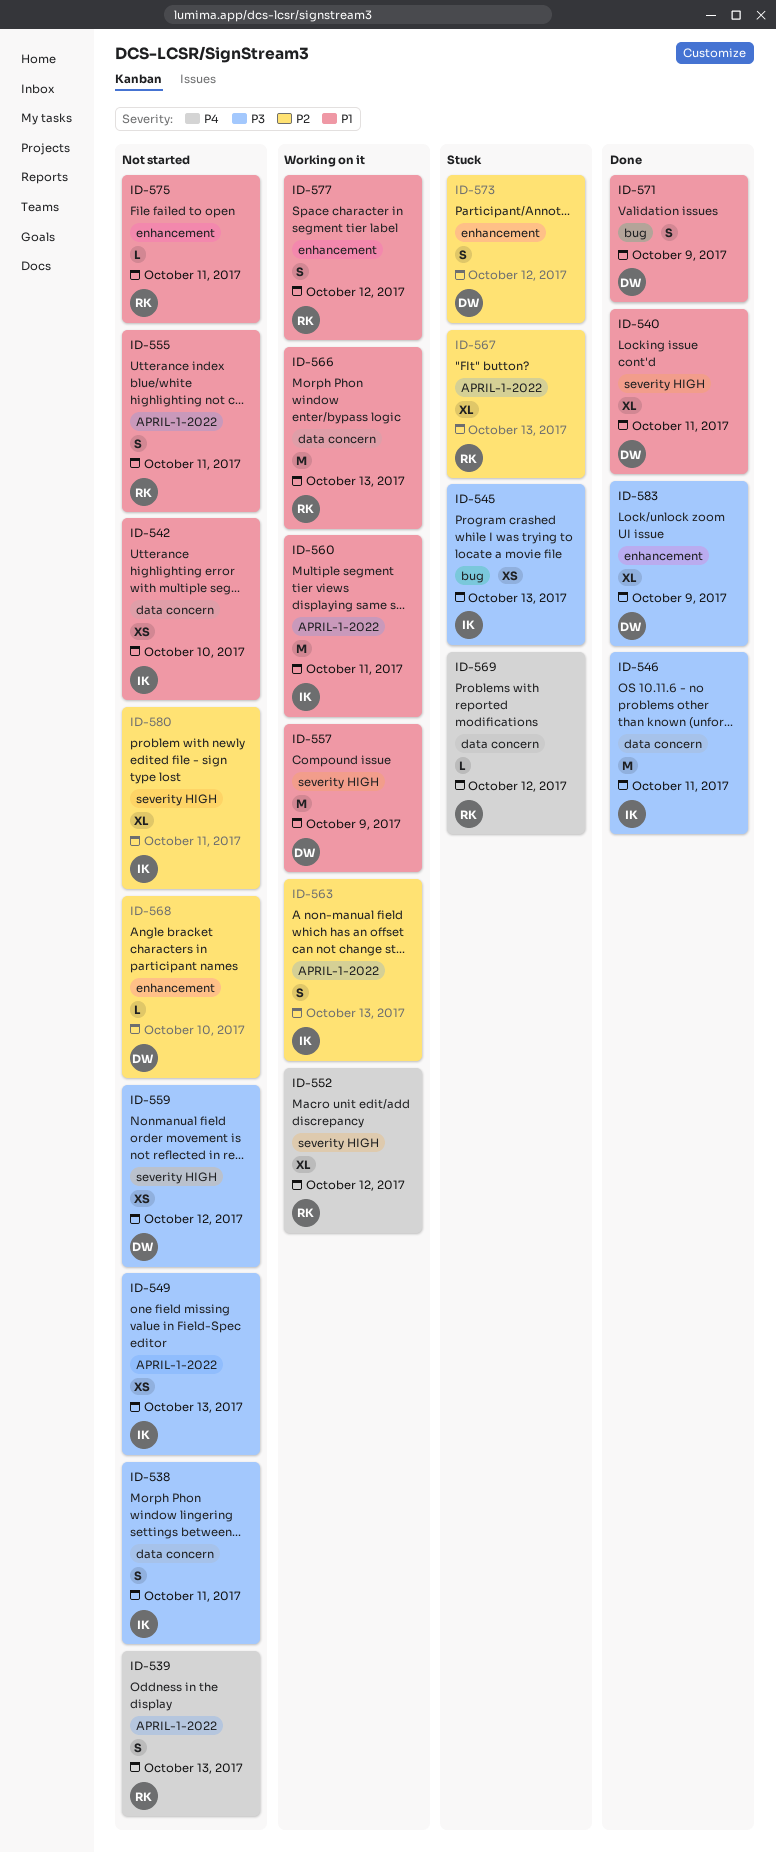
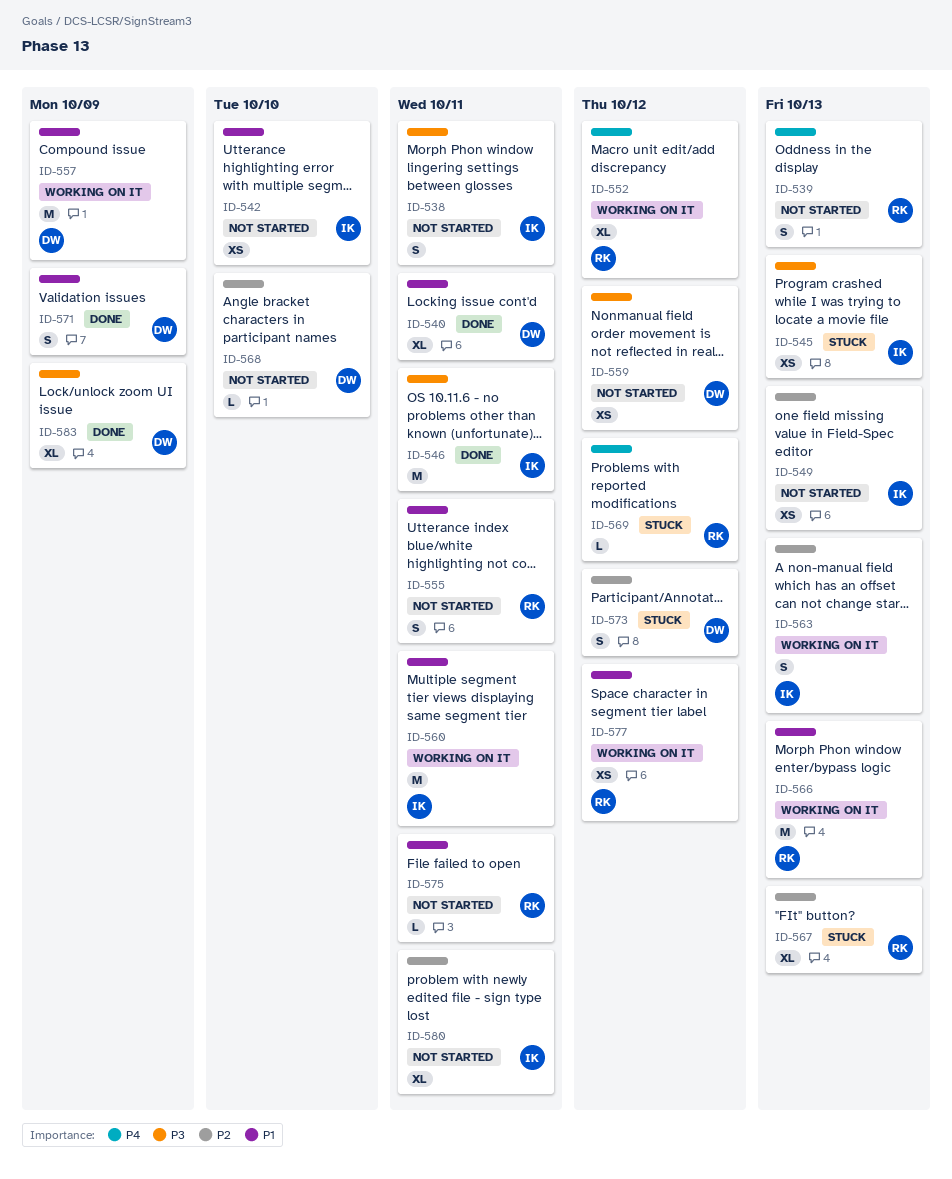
ID-549, priority: P3 -> P2
ID-577, estimate: S -> XS

